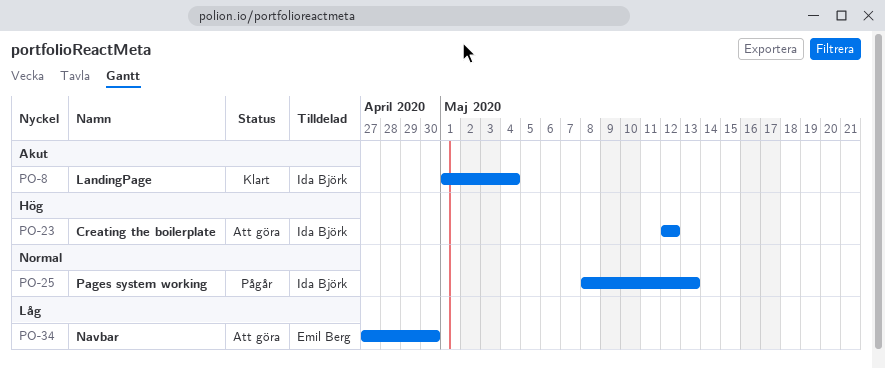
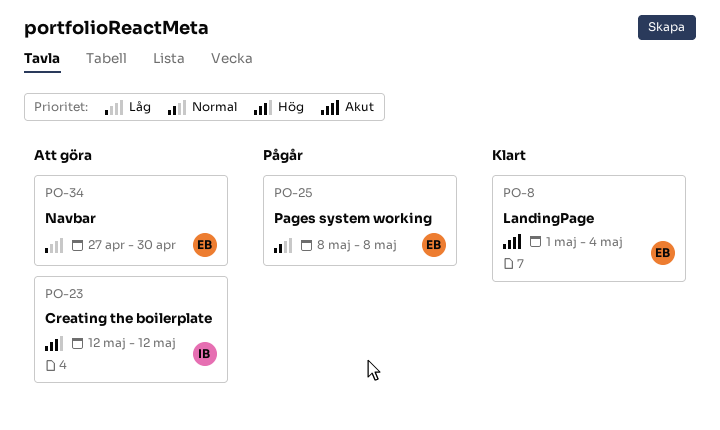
PO-8, owner: Ida Björk -> Emil Berg
PO-25, owner: Ida Björk -> Emil Berg
PO-25, due: May 13 -> May 8

